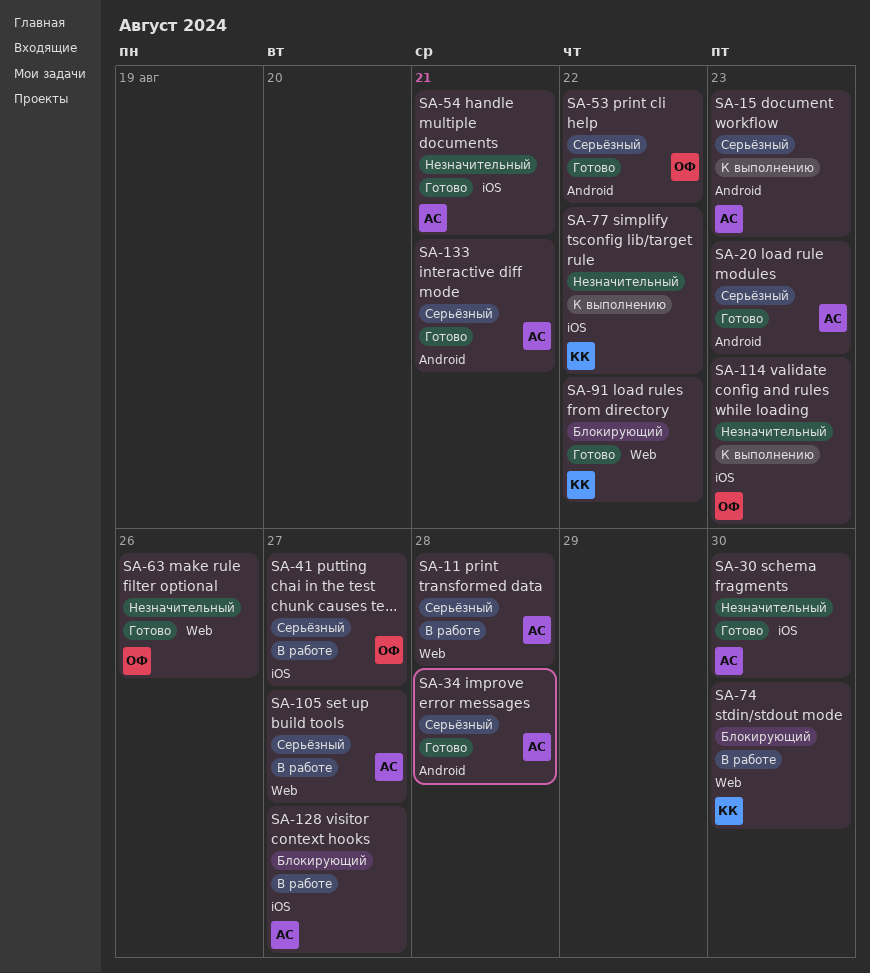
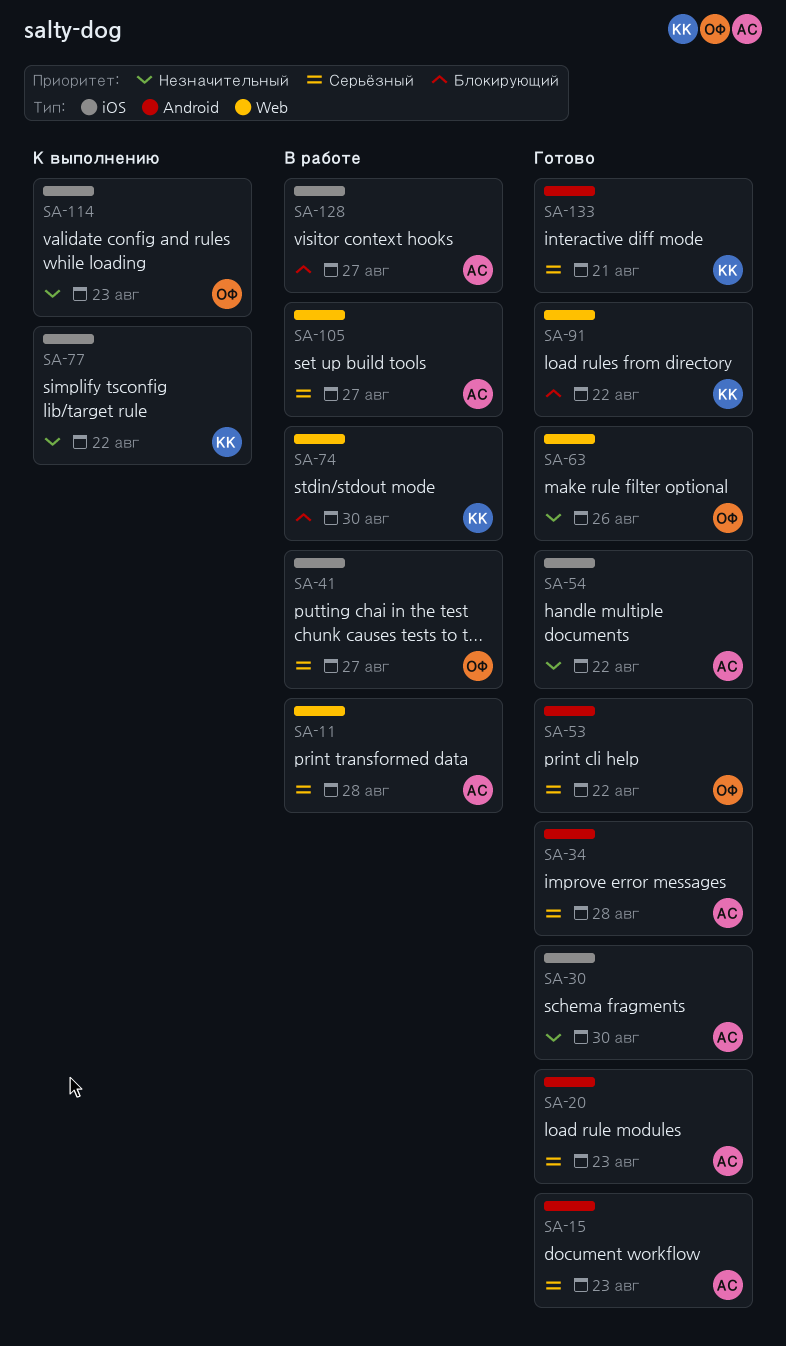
SA-15, status: К выполнению -> Готово
SA-54, due: Aug 21 -> Aug 22
SA-133, owner: АС -> КК

